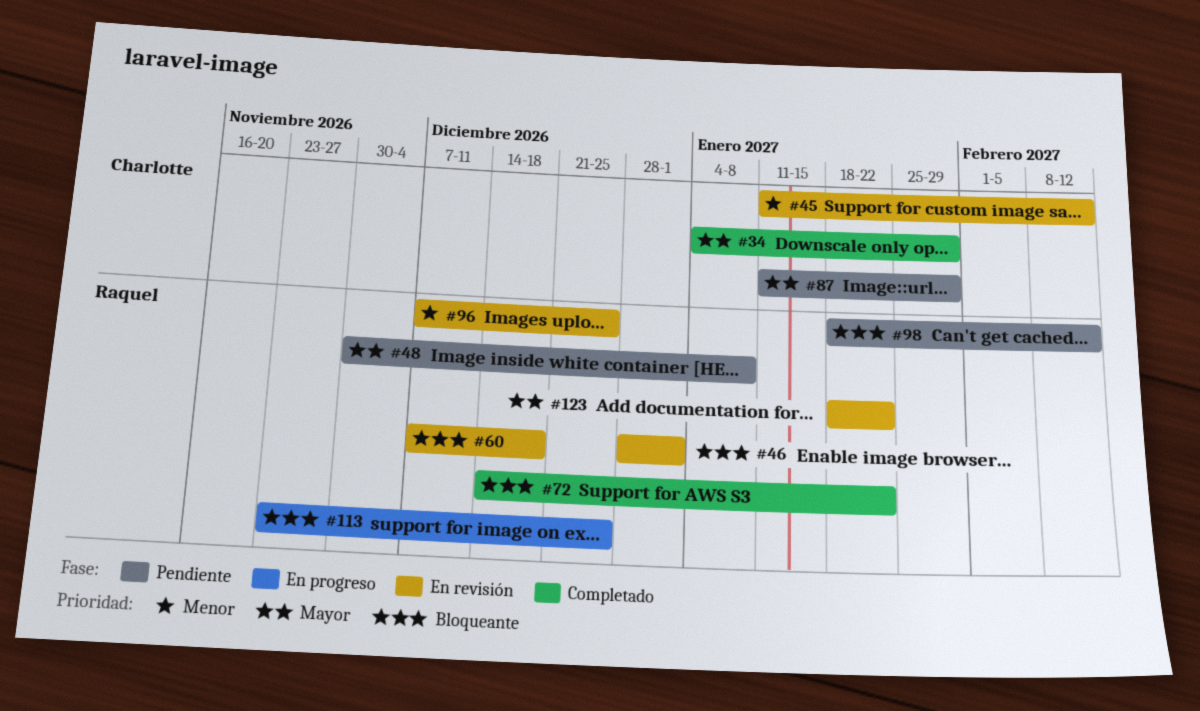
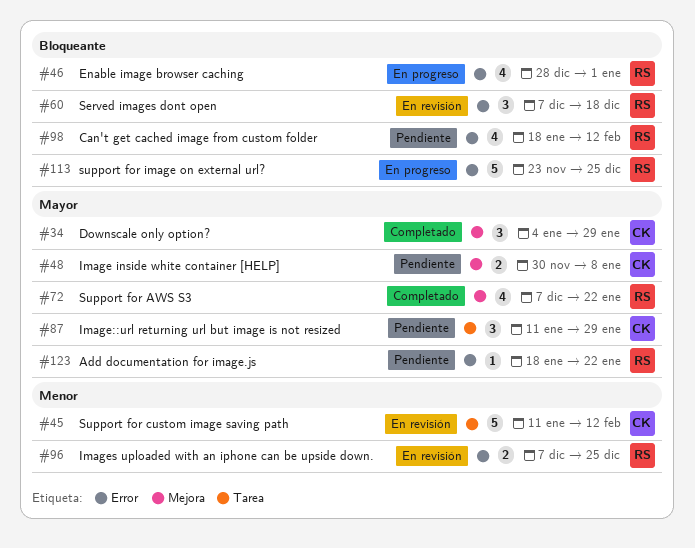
#46, status: En revisión -> En progreso
#48, owner: Raquel -> Charlotte
#72, priority: Bloqueante -> Mayor
#72, start: Dec 14 -> Dec 7
#123, status: En revisión -> Pendiente

